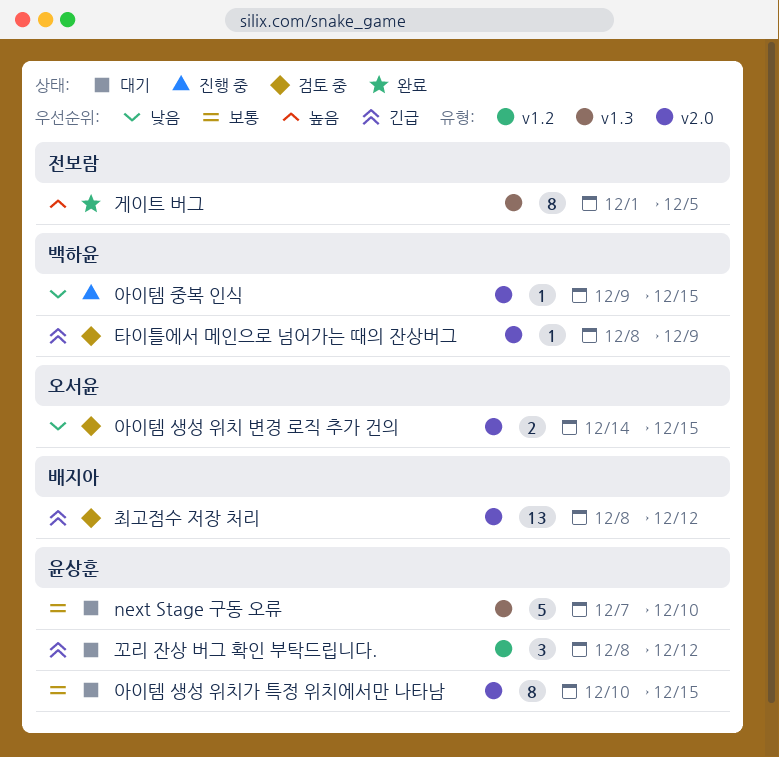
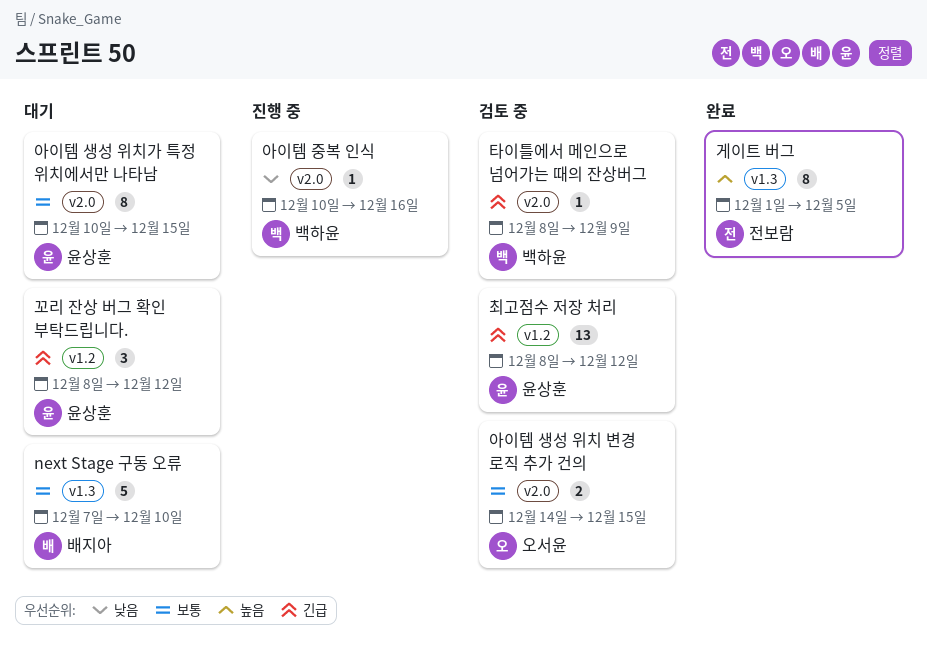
next Stage 구동 오류, owner: 윤상훈 -> 배지아
아이템 생성 위치 변경 로직 추가 건의, priority: 낮음 -> 보통
아이템 중복 인식, start: Dec 9 -> Dec 10
아이템 중복 인식, due: Dec 15 -> Dec 16
최고점수 저장 처리, owner: 배지아 -> 윤상훈
최고점수 저장 처리, label: v2.0 -> v1.2

